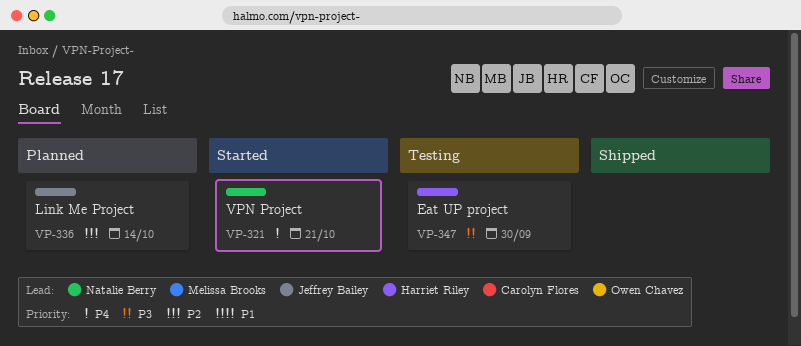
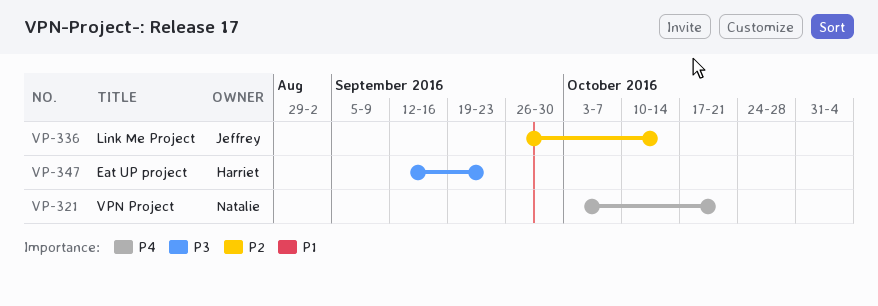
VP-347, due: Sep 30 -> Sep 23

